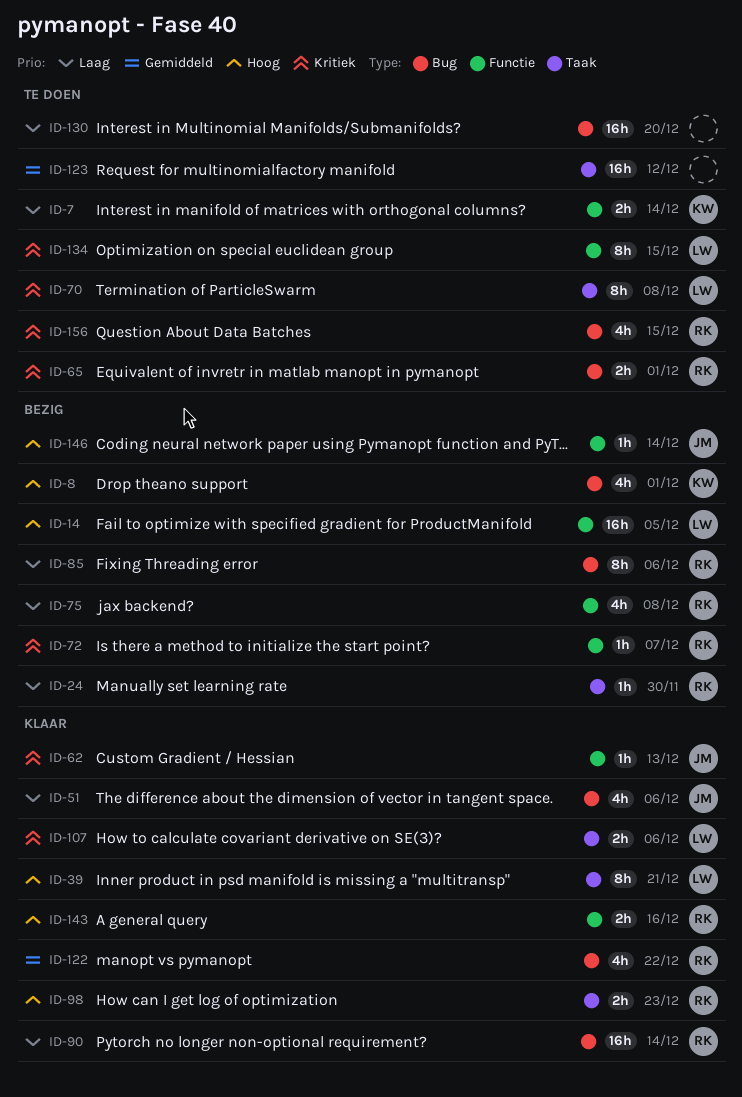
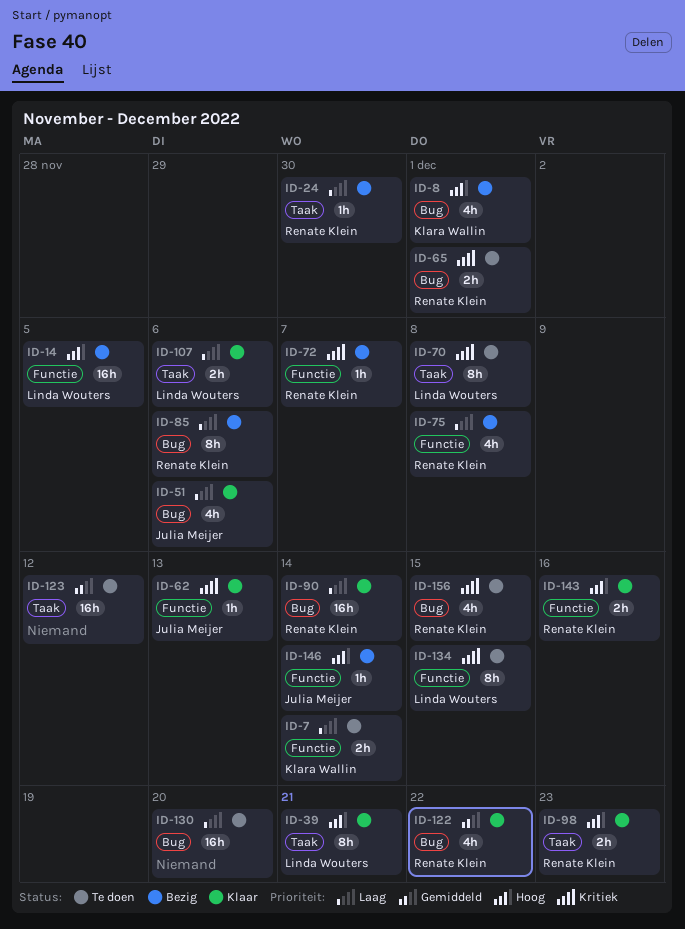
ID-107, priority: Kritiek -> Laag

